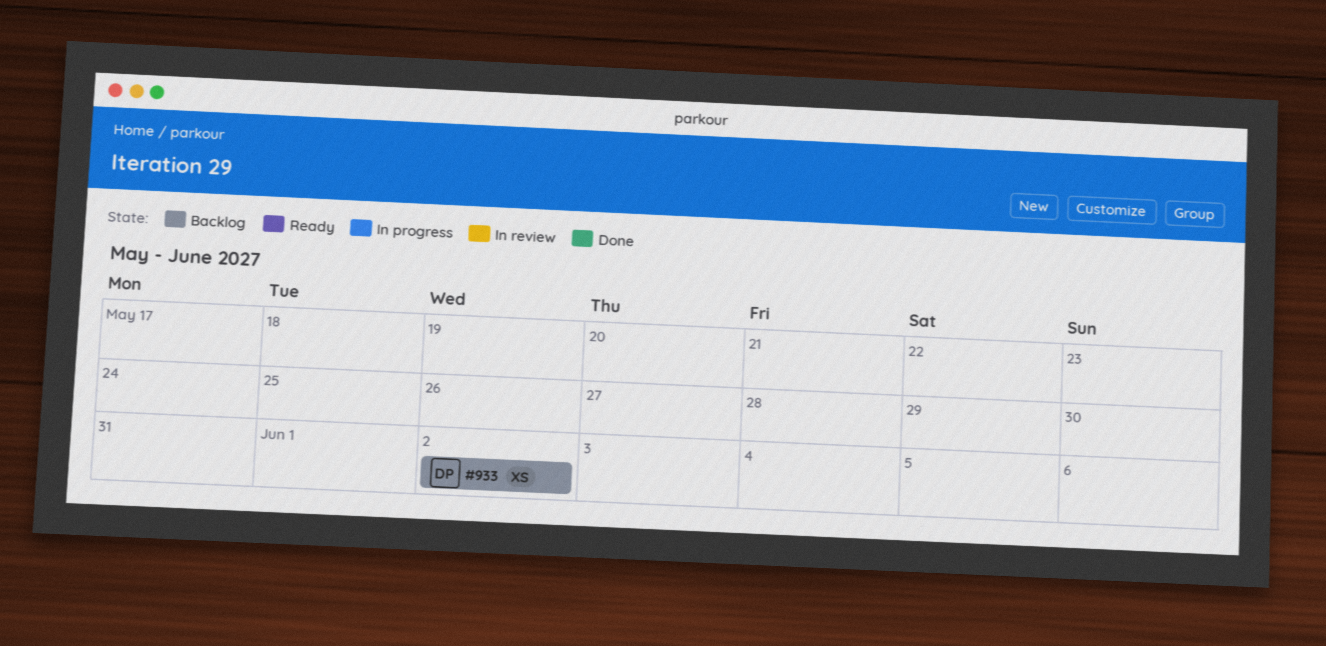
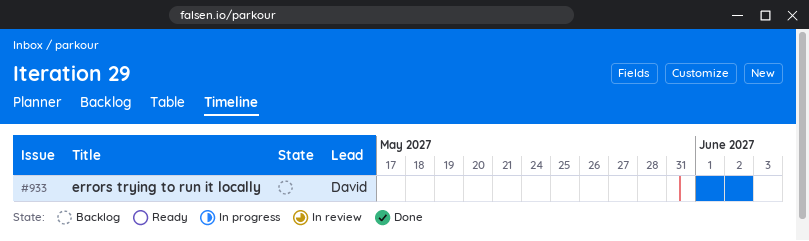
#933, start: Jun 2 -> Jun 1

